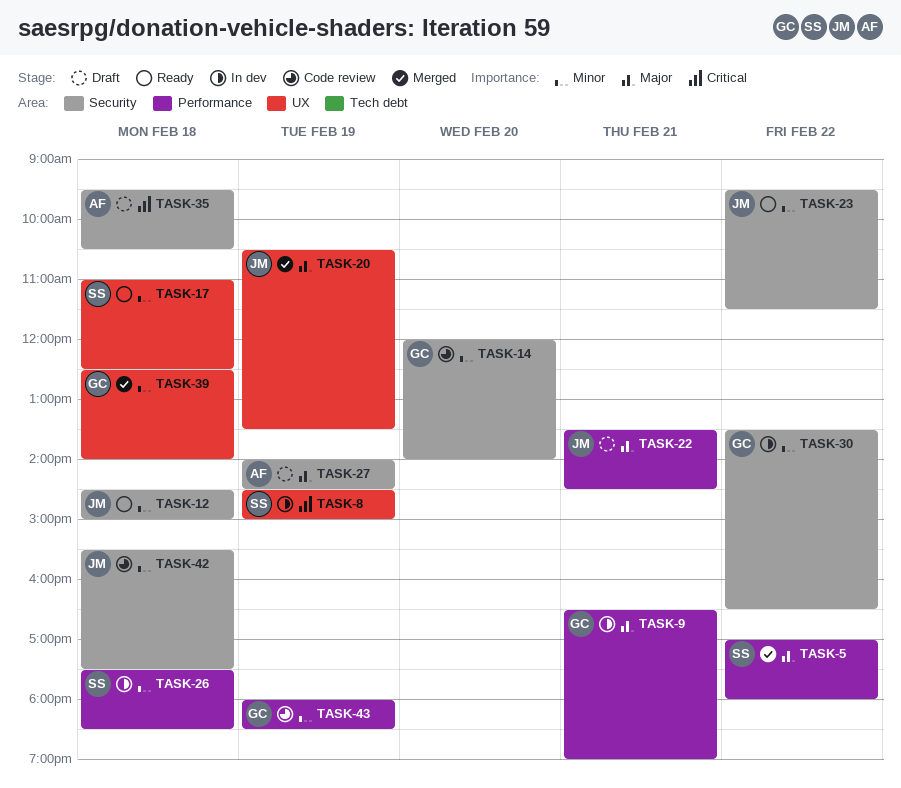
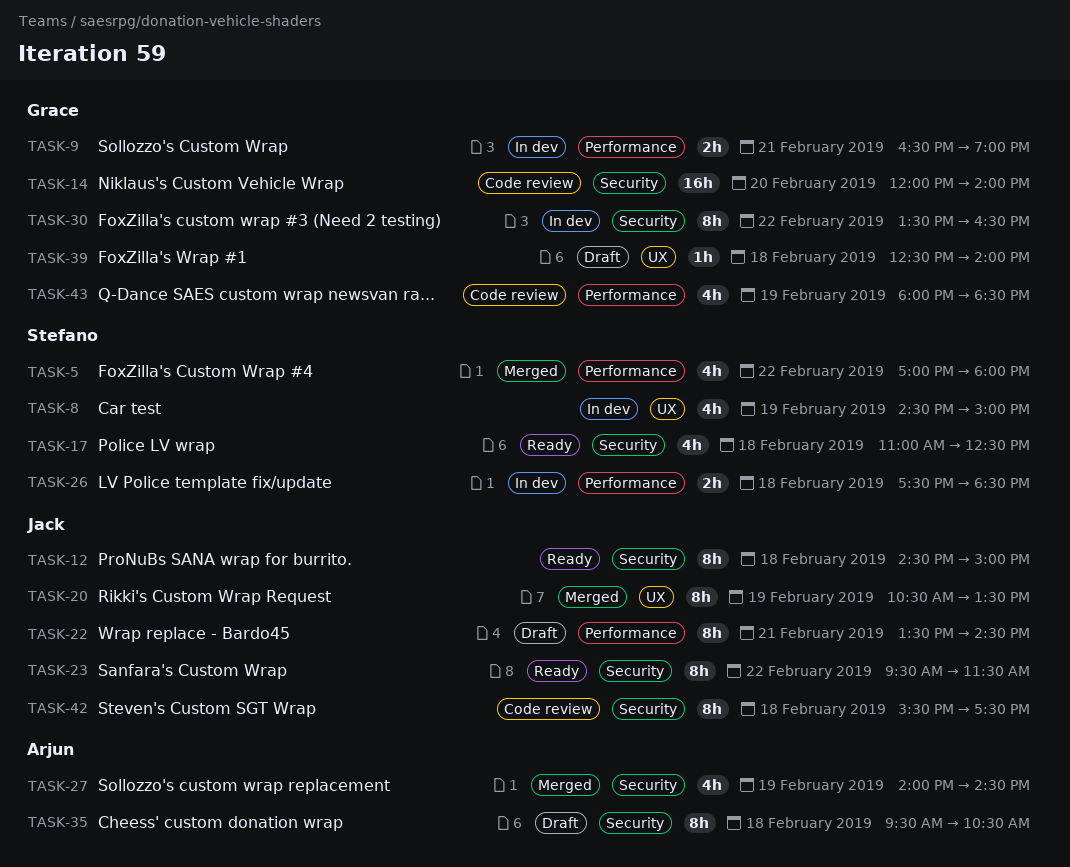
TASK-17, label: UX -> Security
TASK-27, status: Draft -> Merged
TASK-39, status: Merged -> Draft

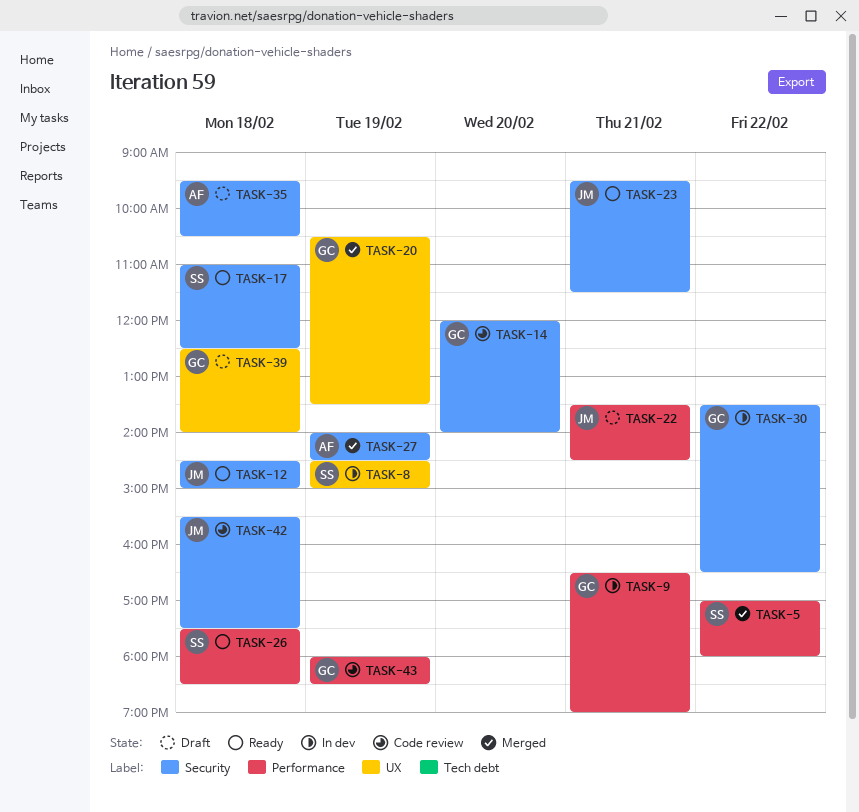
TASK-20, owner: Jack -> Grace
TASK-23, day: Feb 22 -> Feb 21
TASK-26, status: In dev -> Ready

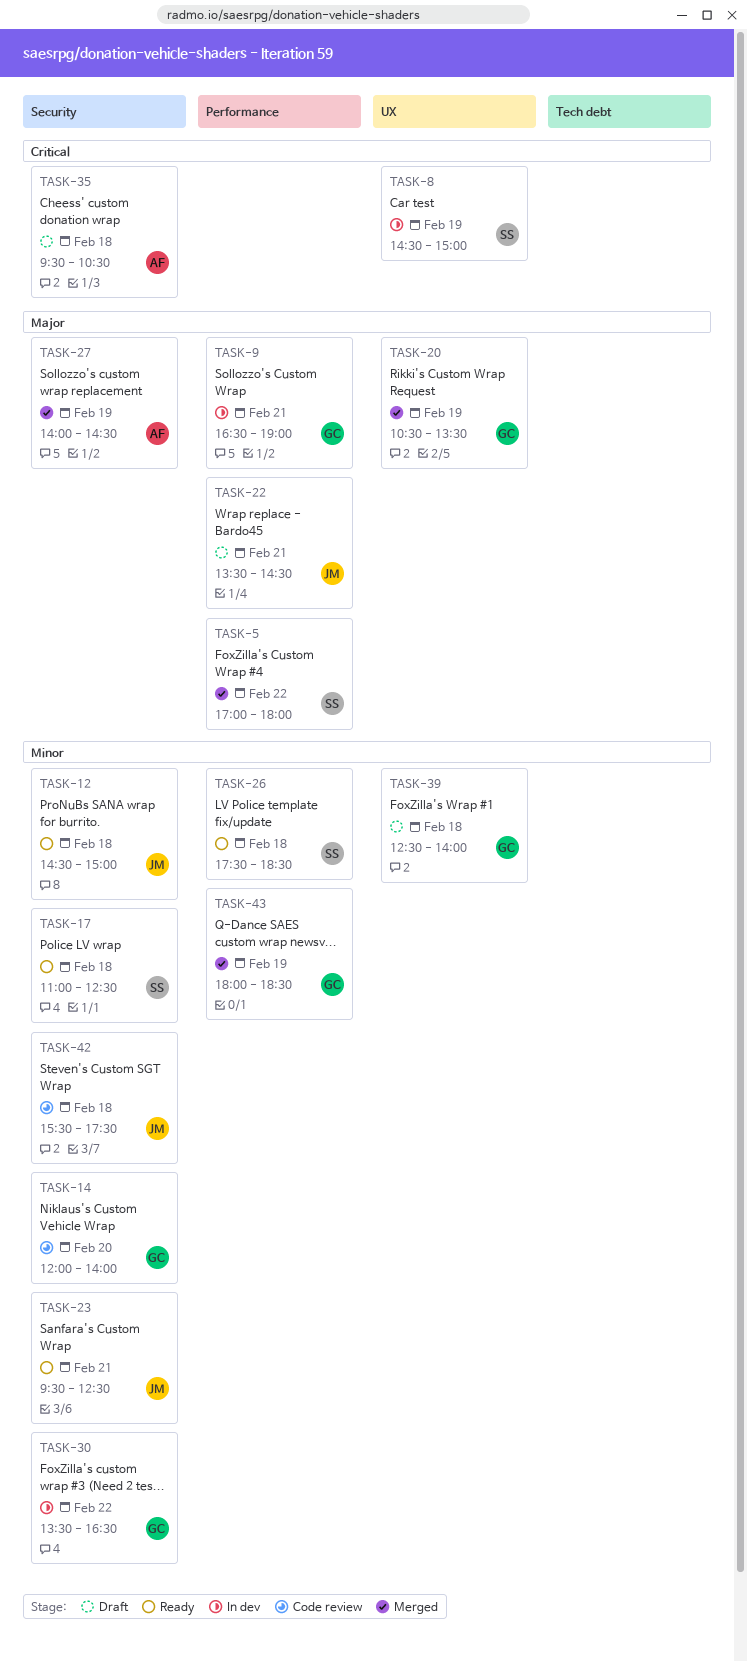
TASK-23, ends: 11:30 -> 12:30
TASK-43, status: Code review -> Merged

